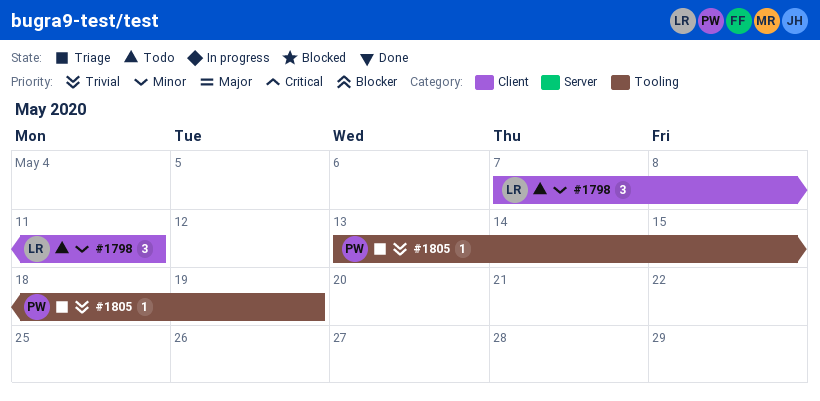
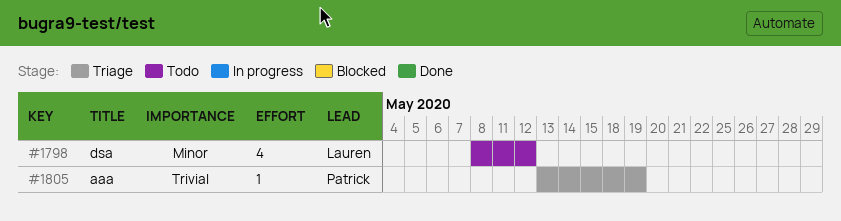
#1798, estimate: 3 -> 4
#1798, start: May 7 -> May 8
#1798, due: May 11 -> May 12

